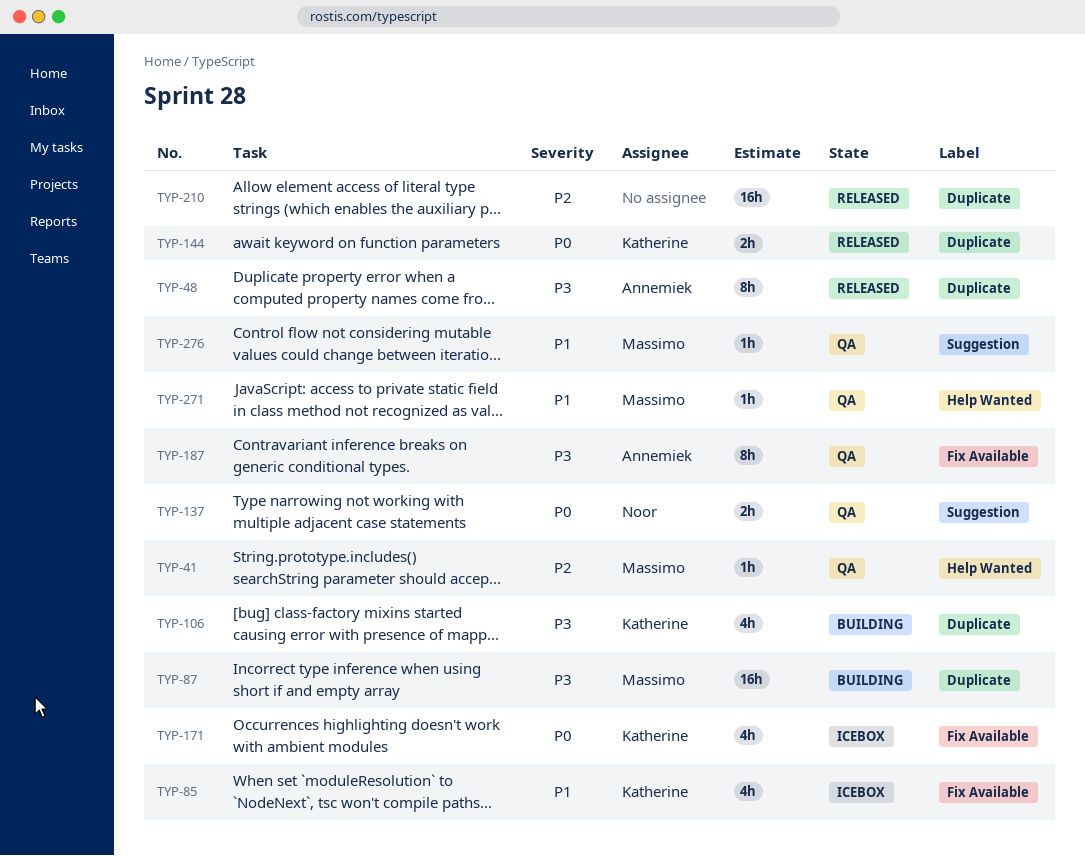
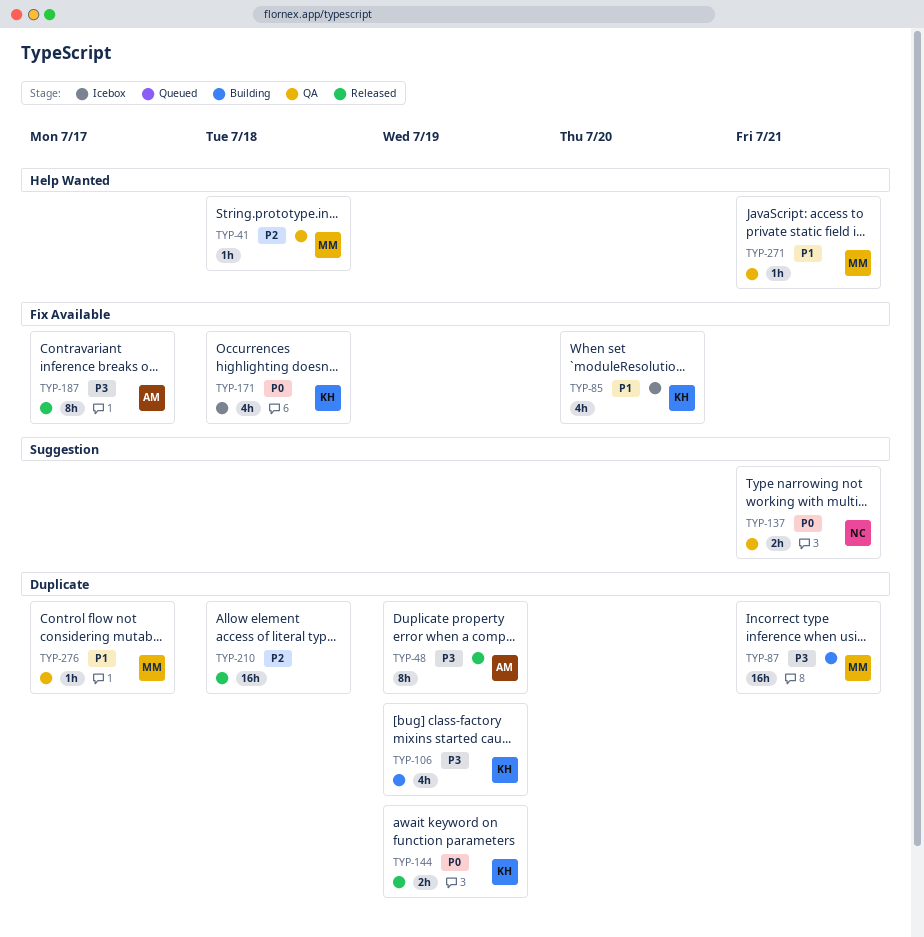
TYP-187, status: QA -> Released
TYP-276, label: Suggestion -> Duplicate

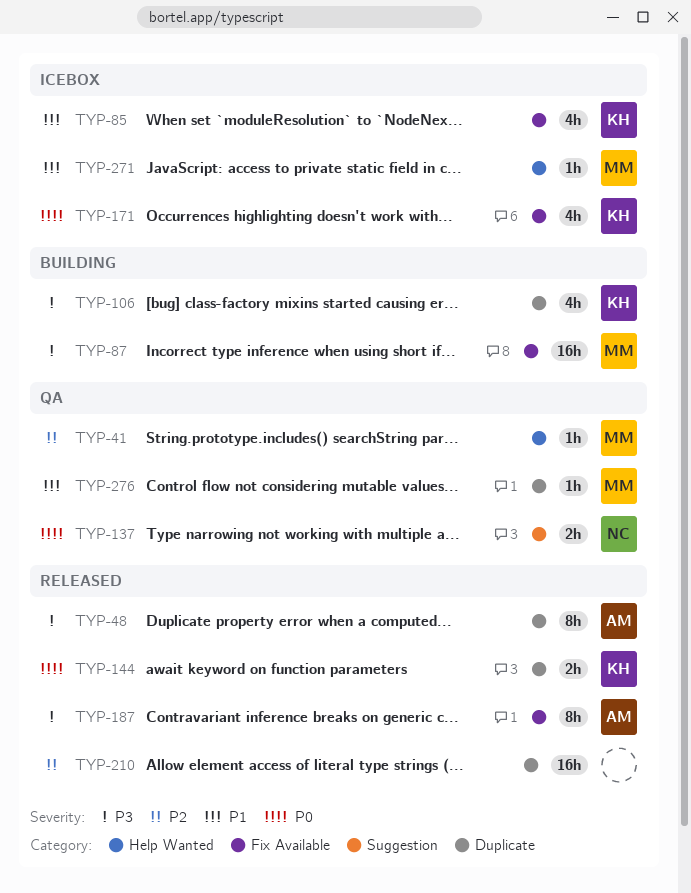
TYP-87, label: Duplicate -> Fix Available
TYP-271, status: QA -> Icebox

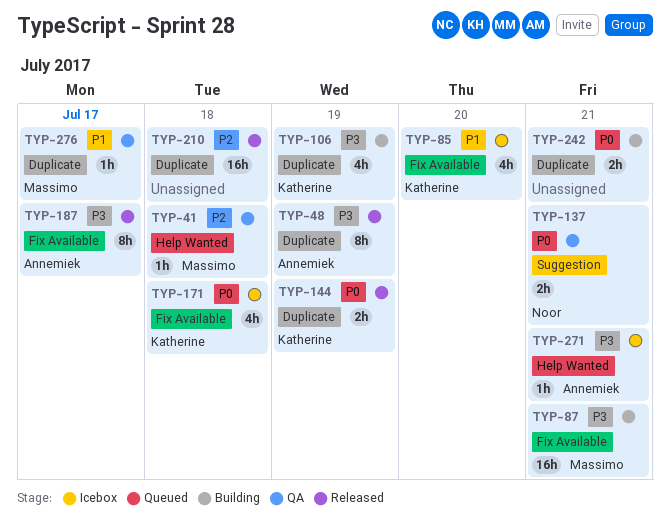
TYP-242: none -> present
TYP-271, owner: Massimo -> Annemiek
TYP-271, priority: P1 -> P3

